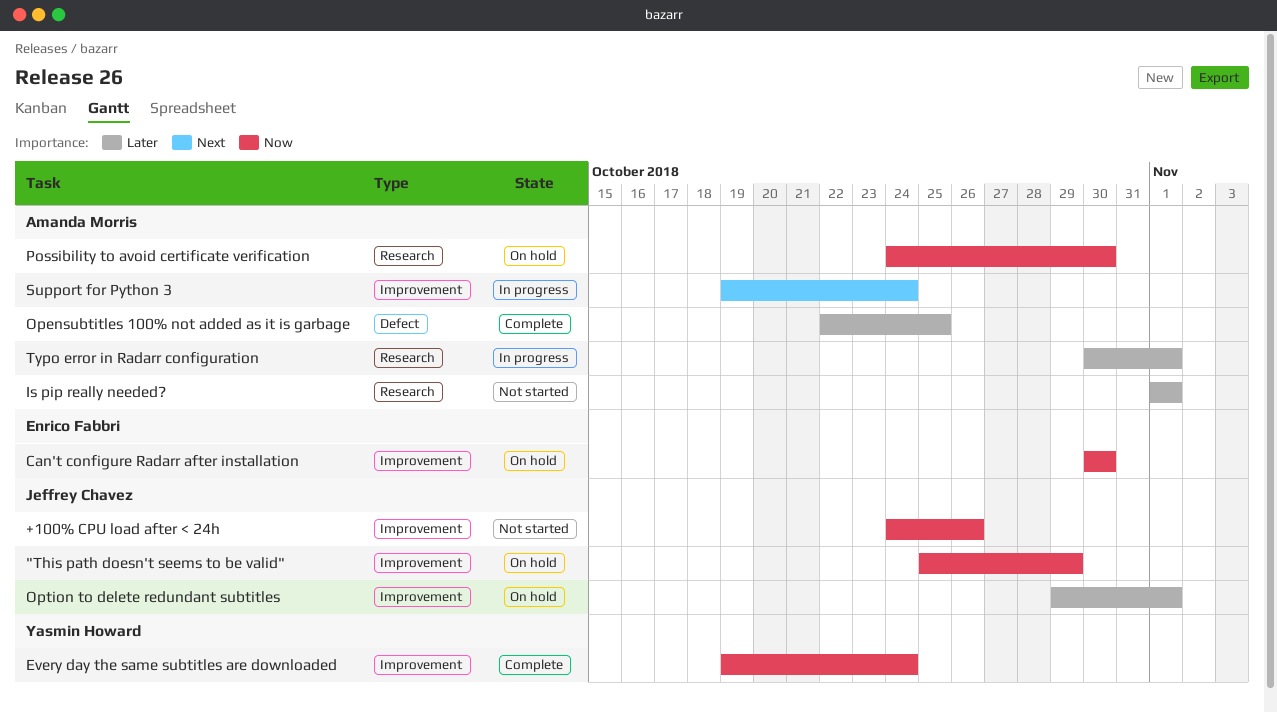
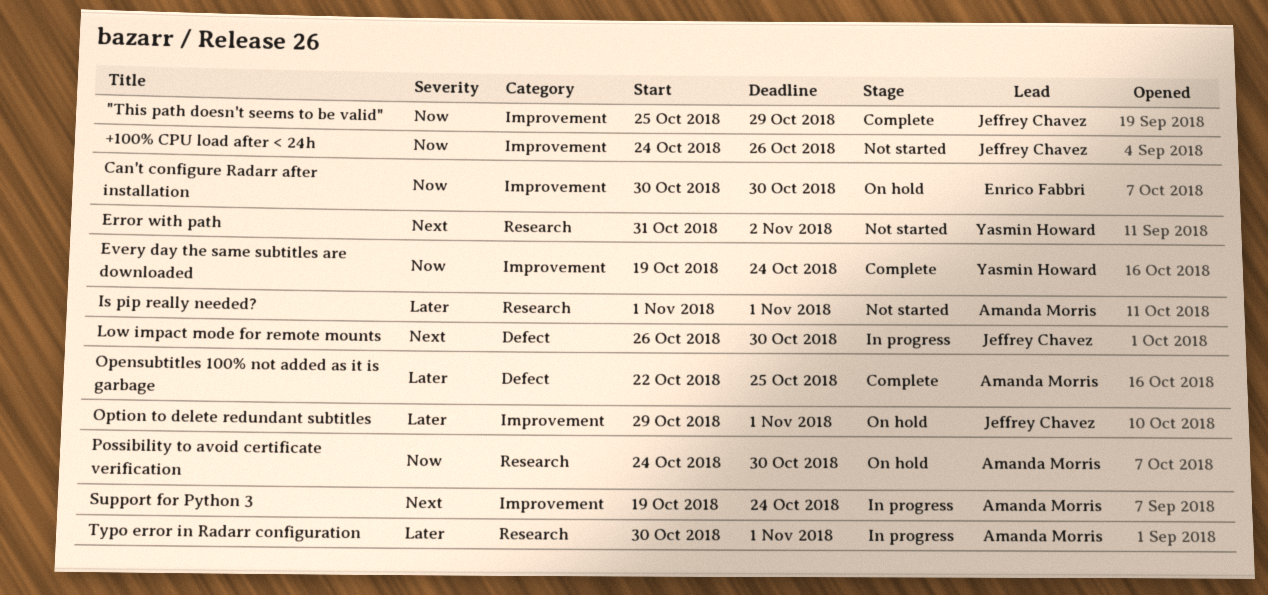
"This path doesn't seems to be valid", status: On hold -> Complete
Error with path: none -> present
Low impact mode for remote mounts: none -> present

